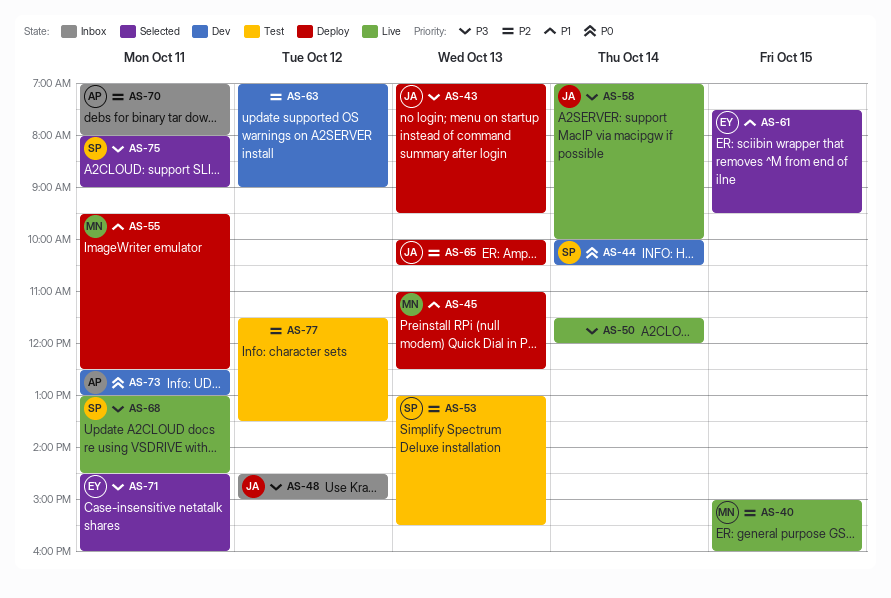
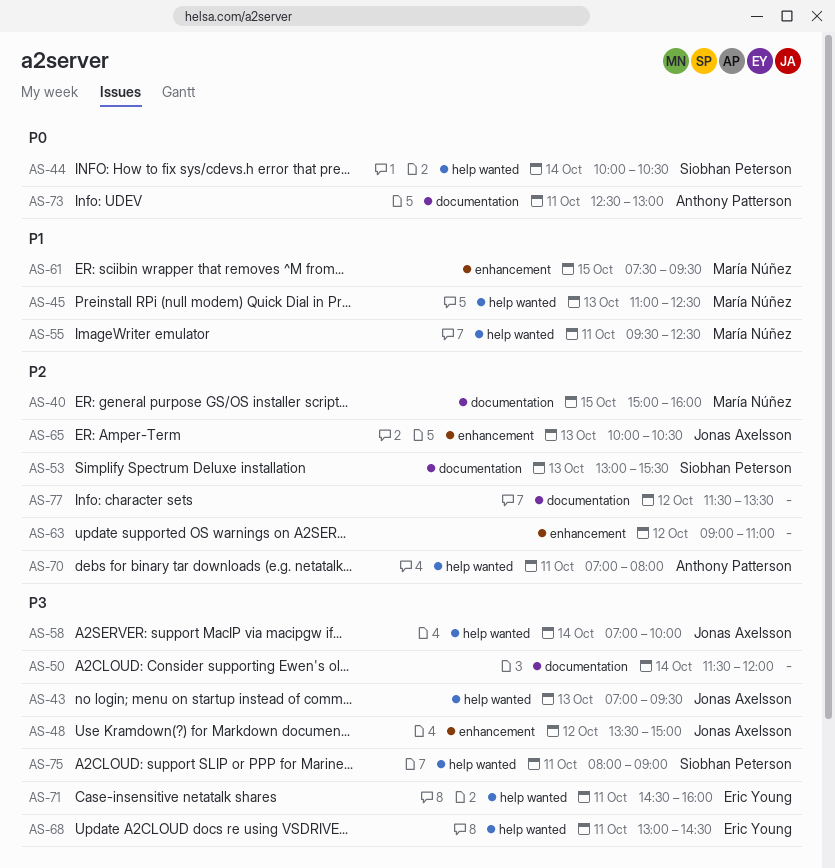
AS-48, begins: 14:30 -> 13:30
AS-61, owner: Eric Young -> María Núñez
AS-63, begins: 07:00 -> 09:00
AS-63, ends: 09:00 -> 11:00
AS-68, owner: Siobhan Peterson -> Eric Young

